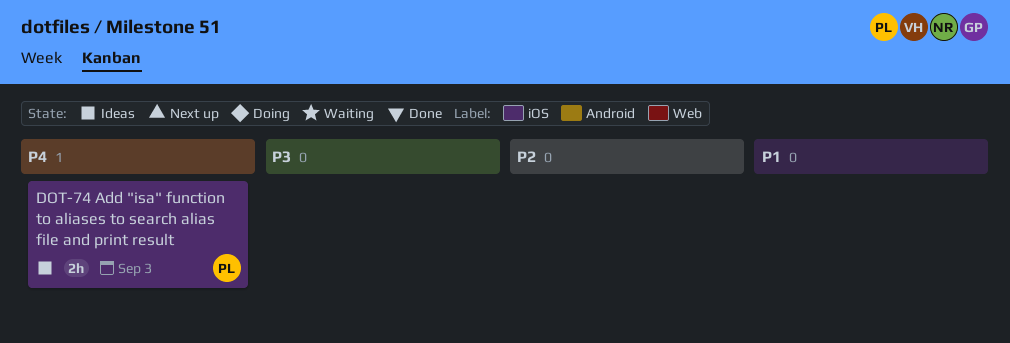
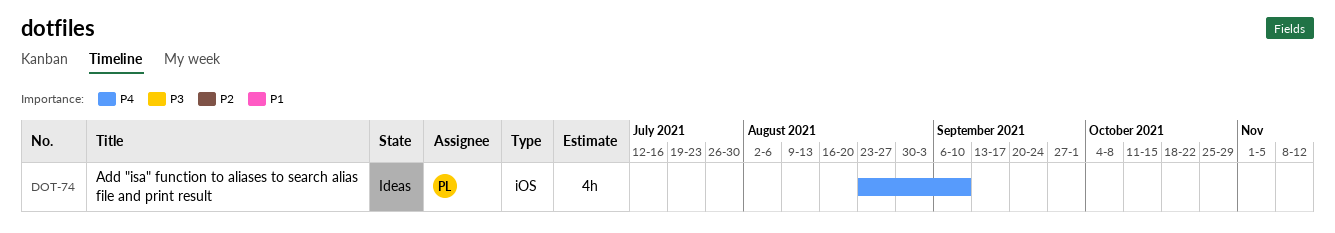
DOT-74, estimate: 2h -> 4h
DOT-74, due: Sep 3 -> Sep 10

